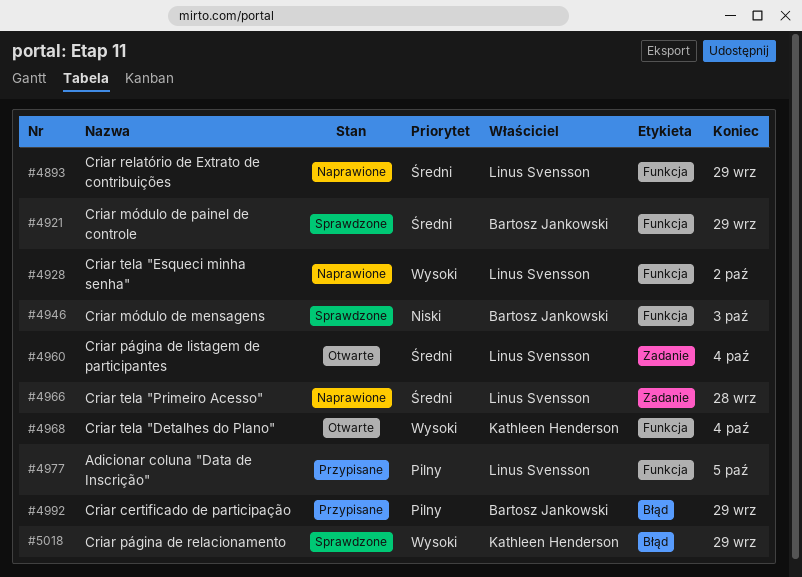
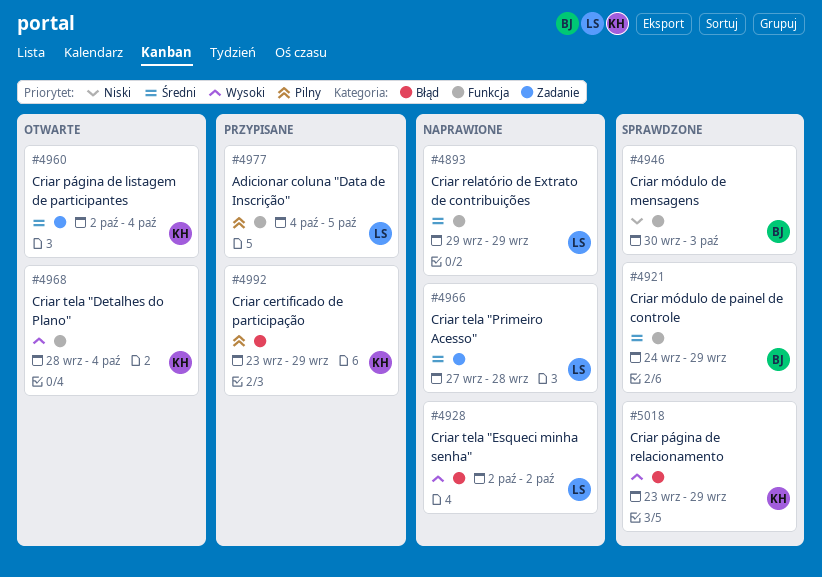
#4928, label: Funkcja -> Błąd
#4960, owner: Linus Svensson -> Kathleen Henderson
#4992, owner: Bartosz Jankowski -> Kathleen Henderson

